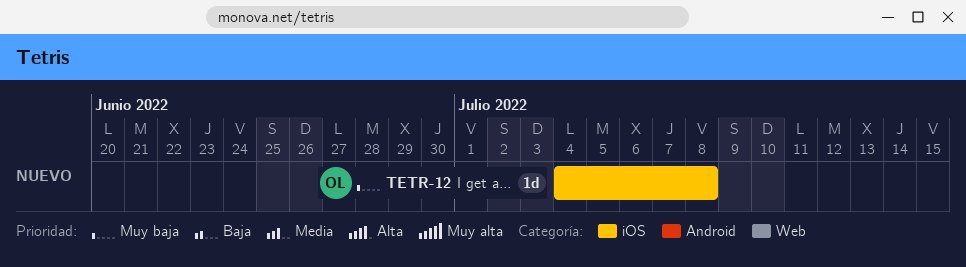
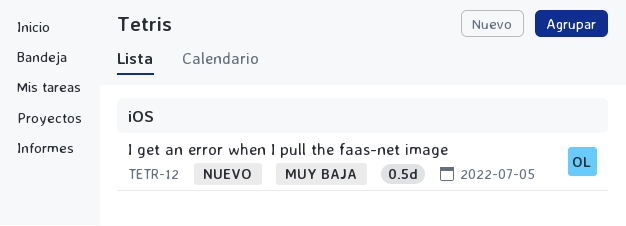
TETR-12, estimate: 1d -> 0.5d
TETR-12, due: Jul 8 -> Jul 5

